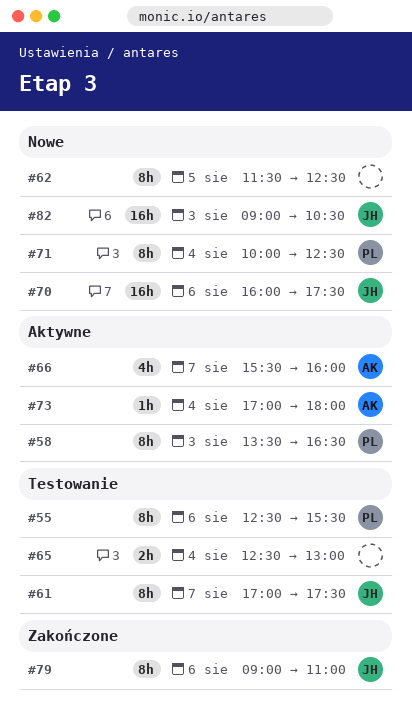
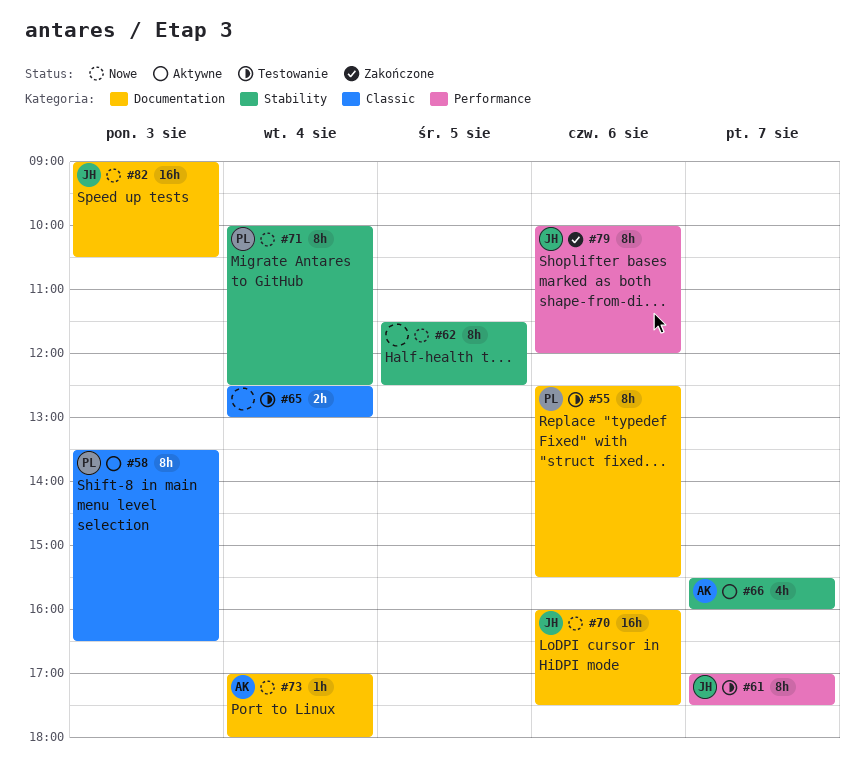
#73, status: Aktywne -> Nowe
#79, begins: 09:00 -> 10:00
#79, ends: 11:00 -> 12:00

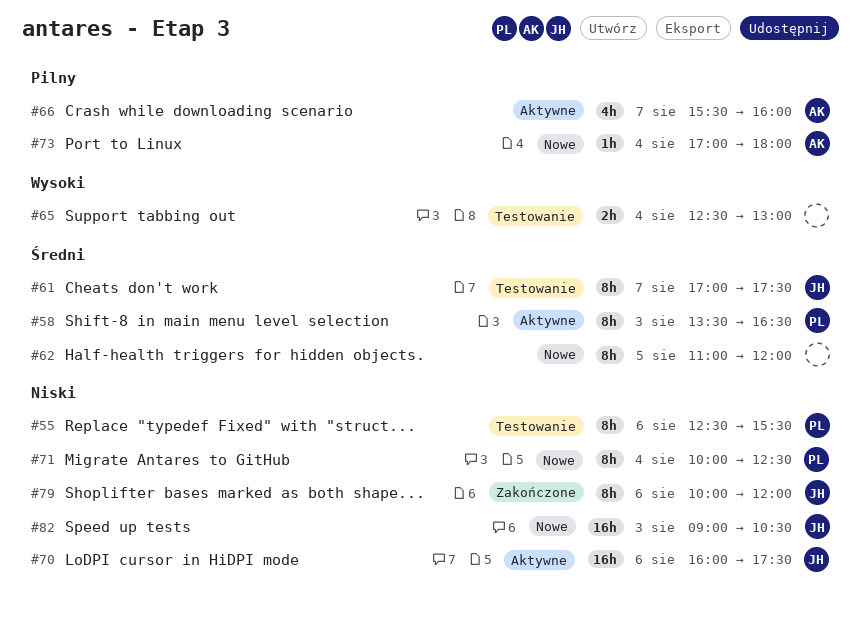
#62, begins: 11:30 -> 11:00
#62, ends: 12:30 -> 12:00
#70, status: Nowe -> Aktywne

